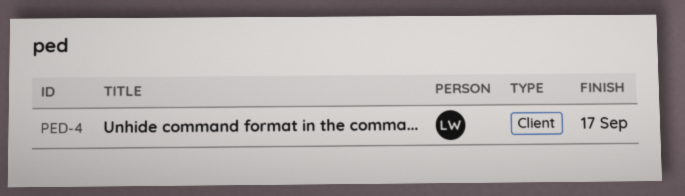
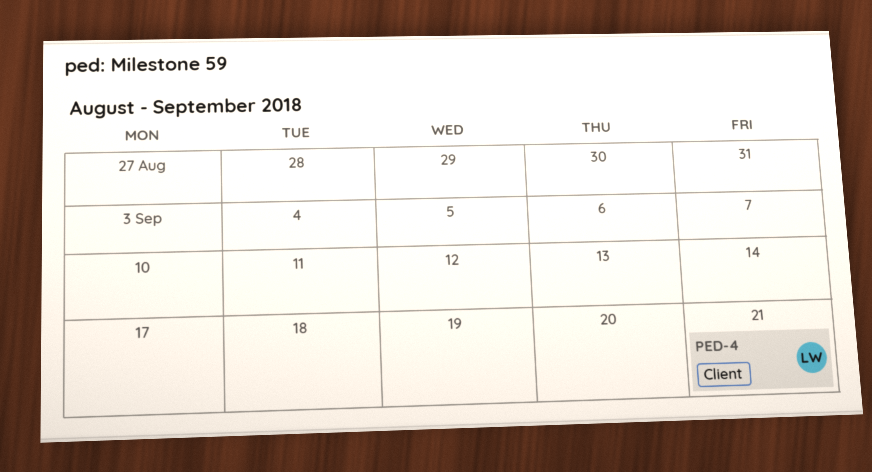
PED-4, due: Sep 17 -> Sep 21

